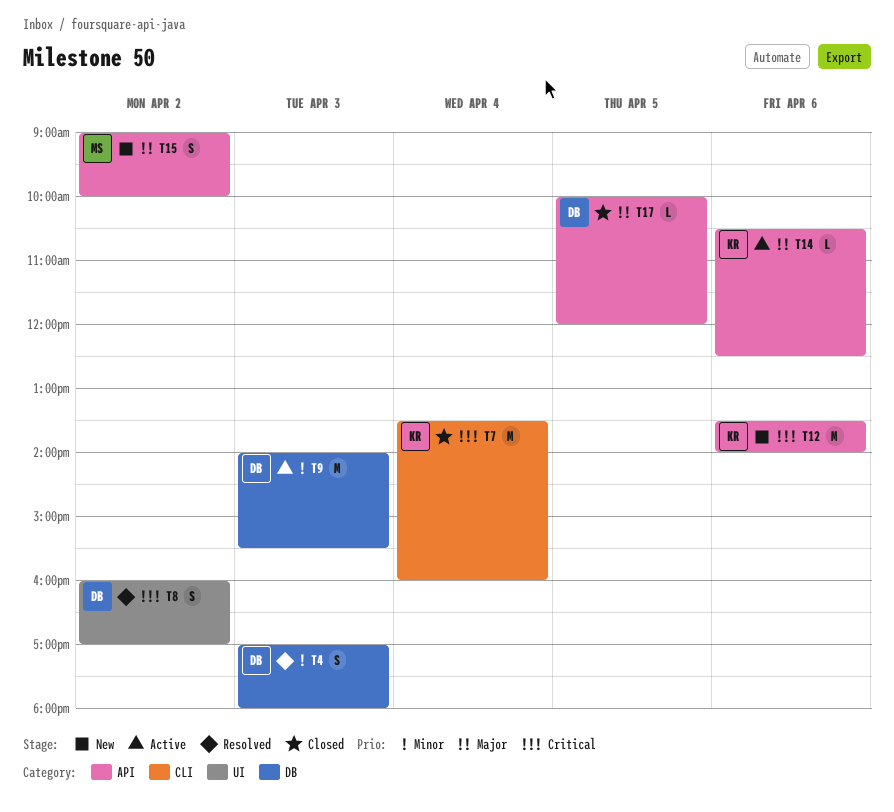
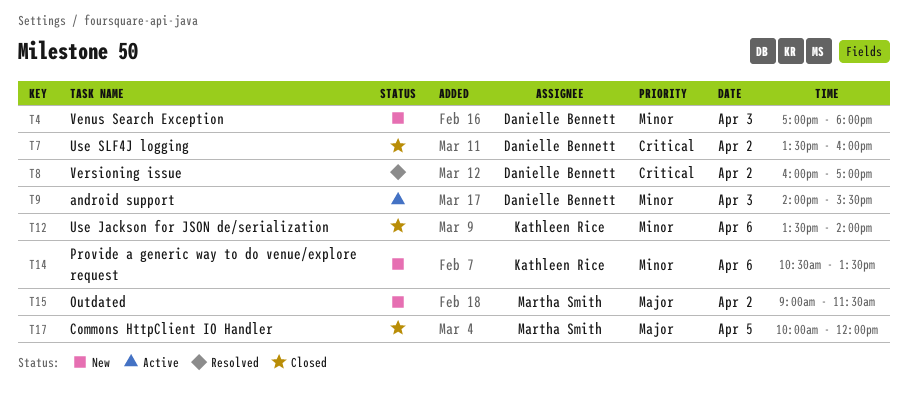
T4, status: Resolved -> New
T7, owner: Kathleen Rice -> Danielle Bennett
T7, day: Apr 4 -> Apr 2
T12, status: New -> Closed
T12, priority: Critical -> Minor
T14, status: Active -> New
T14, priority: Major -> Minor
T14, ends: 12:30 -> 13:30
T15, ends: 10:00 -> 11:30
T17, owner: Danielle Bennett -> Martha Smith

